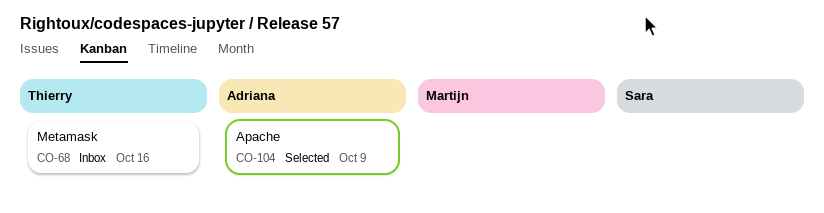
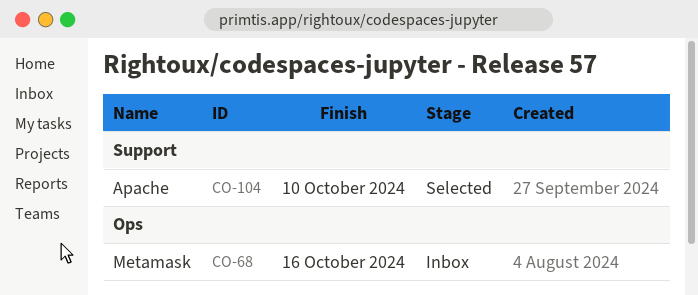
CO-104, due: Oct 9 -> Oct 10

